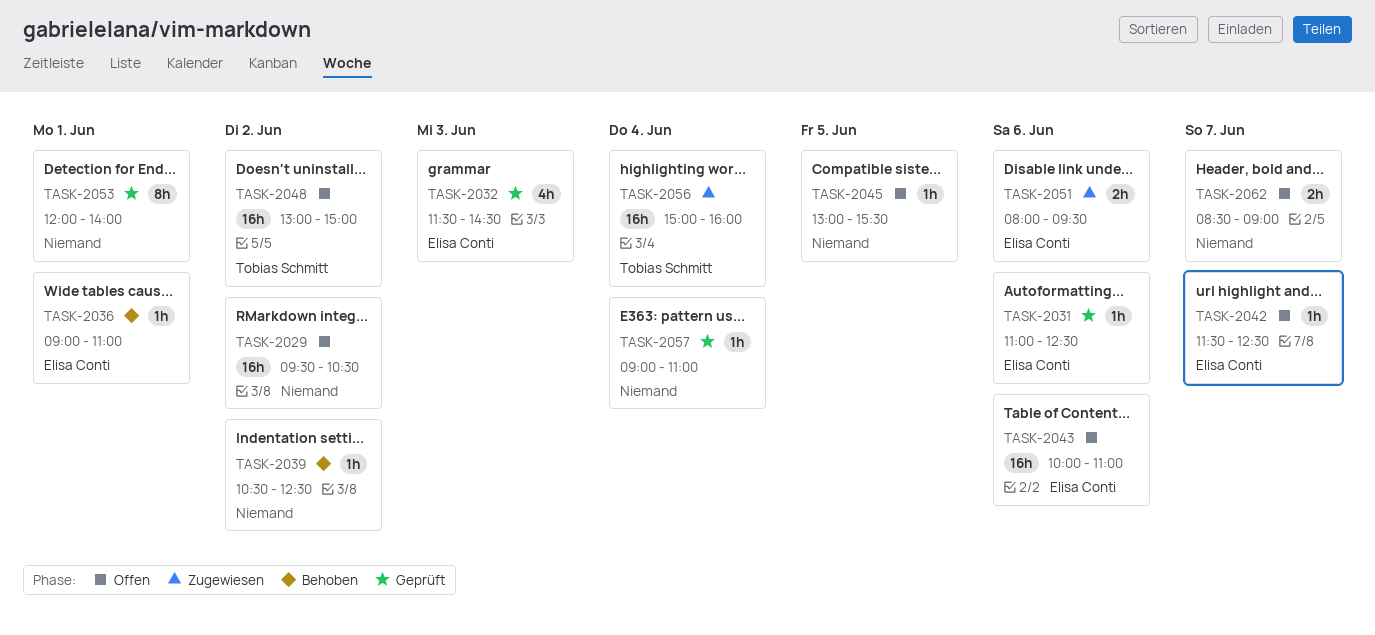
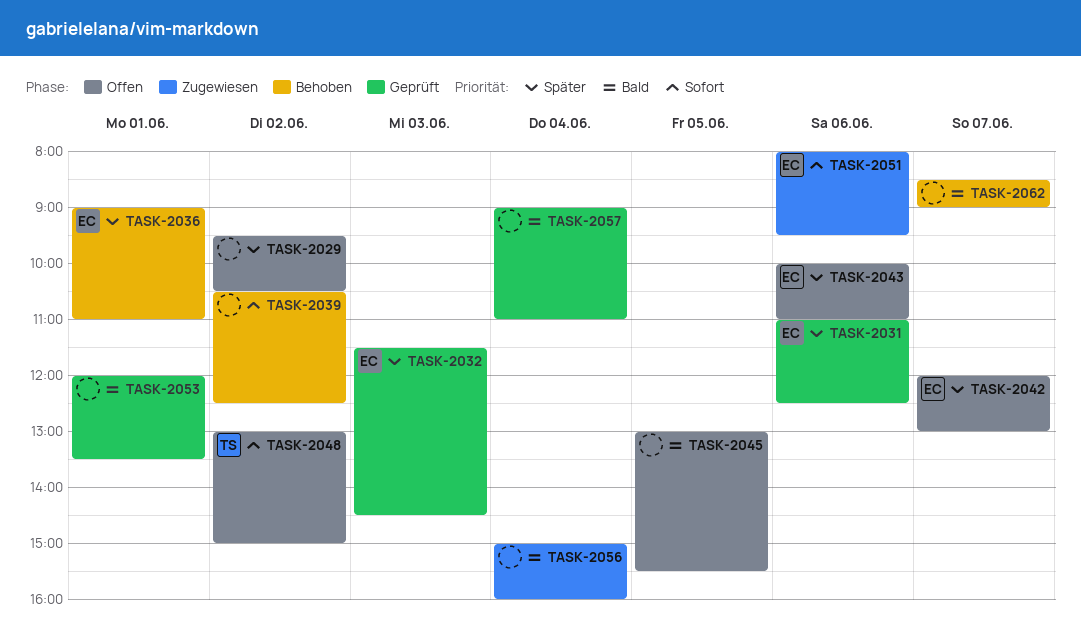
TASK-2042, begins: 11:30 -> 12:00
TASK-2042, ends: 12:30 -> 13:00
TASK-2053, ends: 14:00 -> 13:30
TASK-2056, owner: Tobias Schmitt -> none
TASK-2062, status: Offen -> Behoben

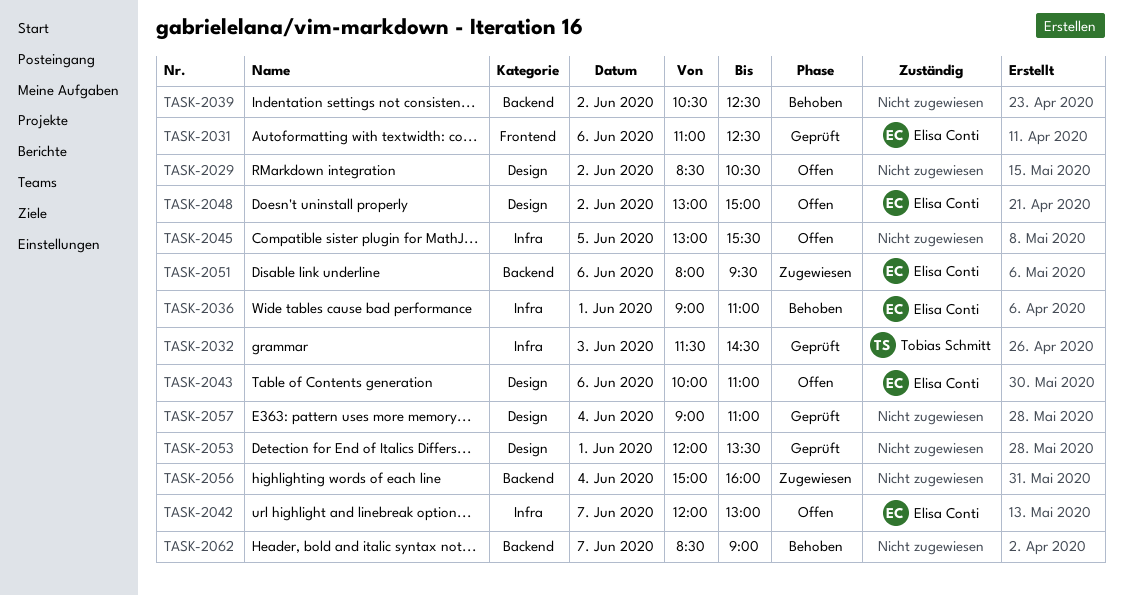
TASK-2029, begins: 09:30 -> 08:30
TASK-2032, owner: Elisa Conti -> Tobias Schmitt
TASK-2048, owner: Tobias Schmitt -> Elisa Conti

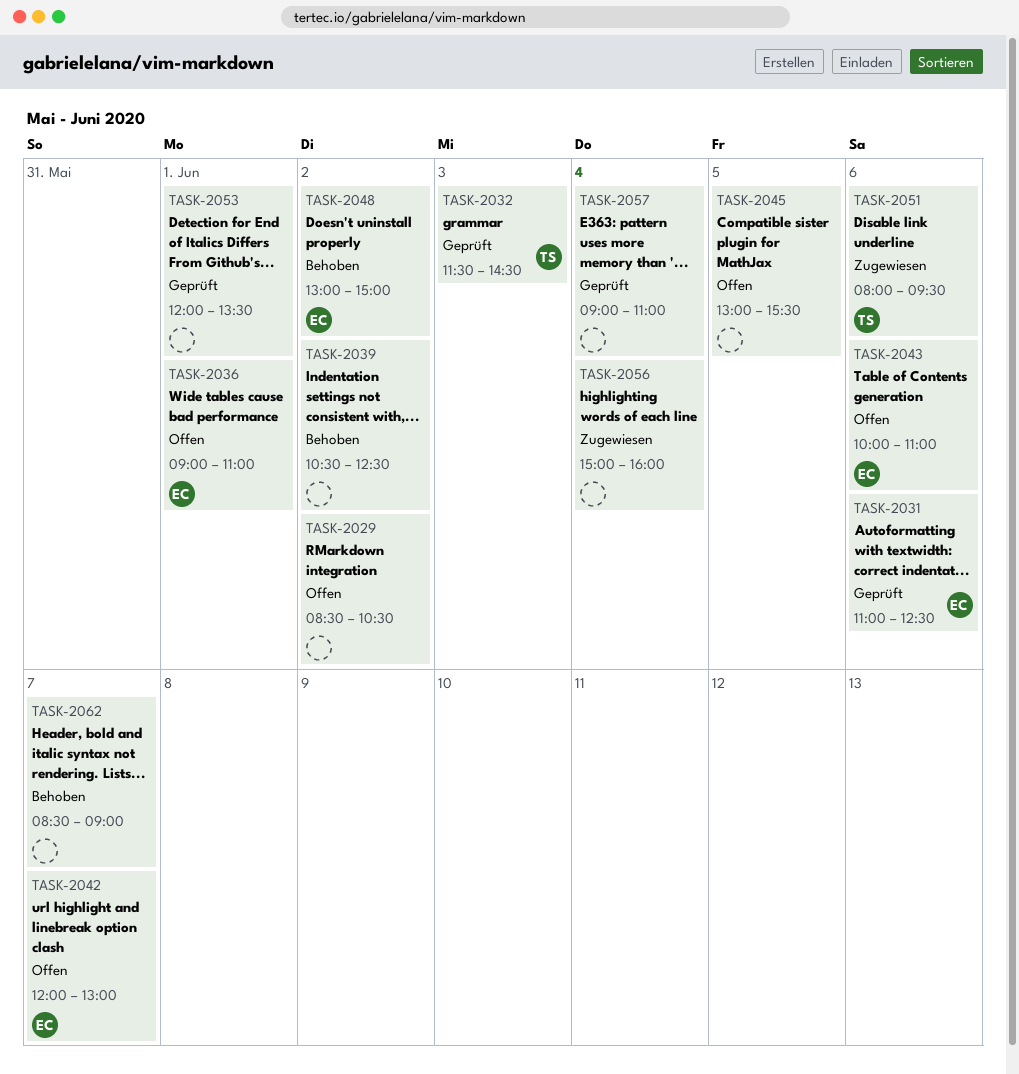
TASK-2036, status: Behoben -> Offen
TASK-2048, status: Offen -> Behoben
TASK-2051, owner: Elisa Conti -> Tobias Schmitt

